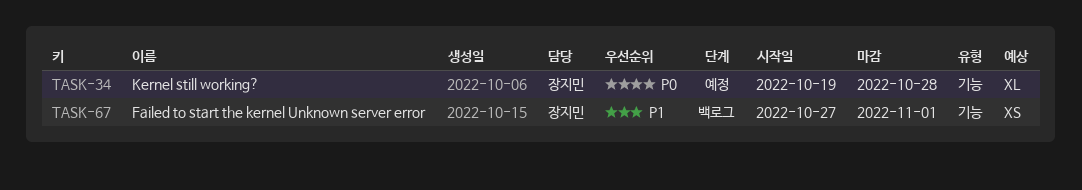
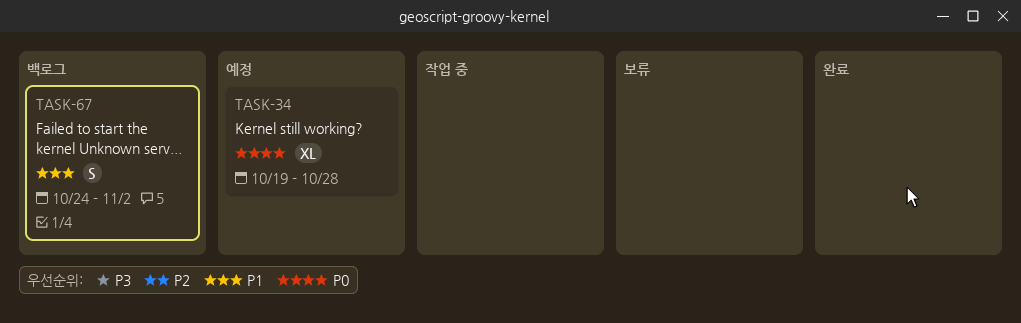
TASK-67, estimate: XS -> S
TASK-67, start: Oct 27 -> Oct 24
TASK-67, due: Nov 1 -> Nov 2

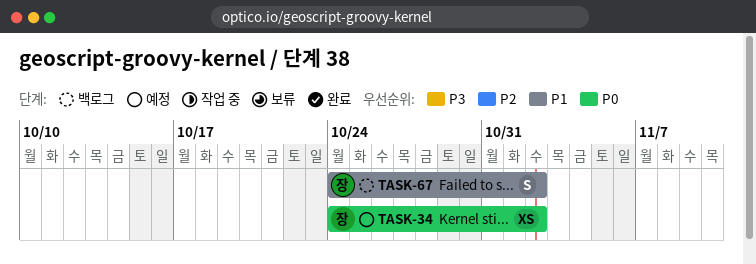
TASK-34, estimate: XL -> XS
TASK-34, start: Oct 19 -> Oct 24
TASK-34, due: Oct 28 -> Nov 2

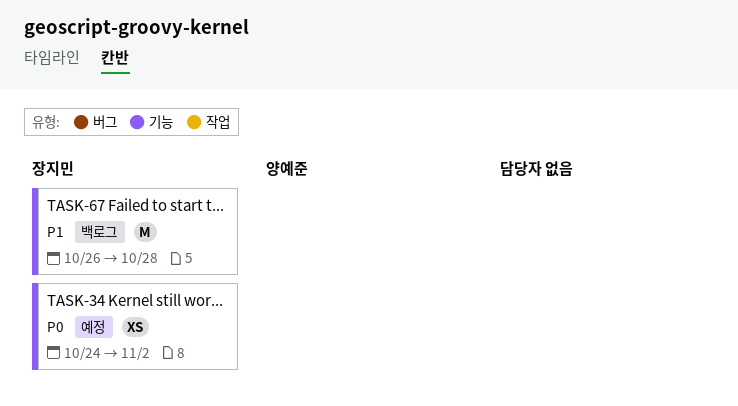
TASK-67, estimate: S -> M
TASK-67, start: Oct 24 -> Oct 26
TASK-67, due: Nov 2 -> Oct 28

